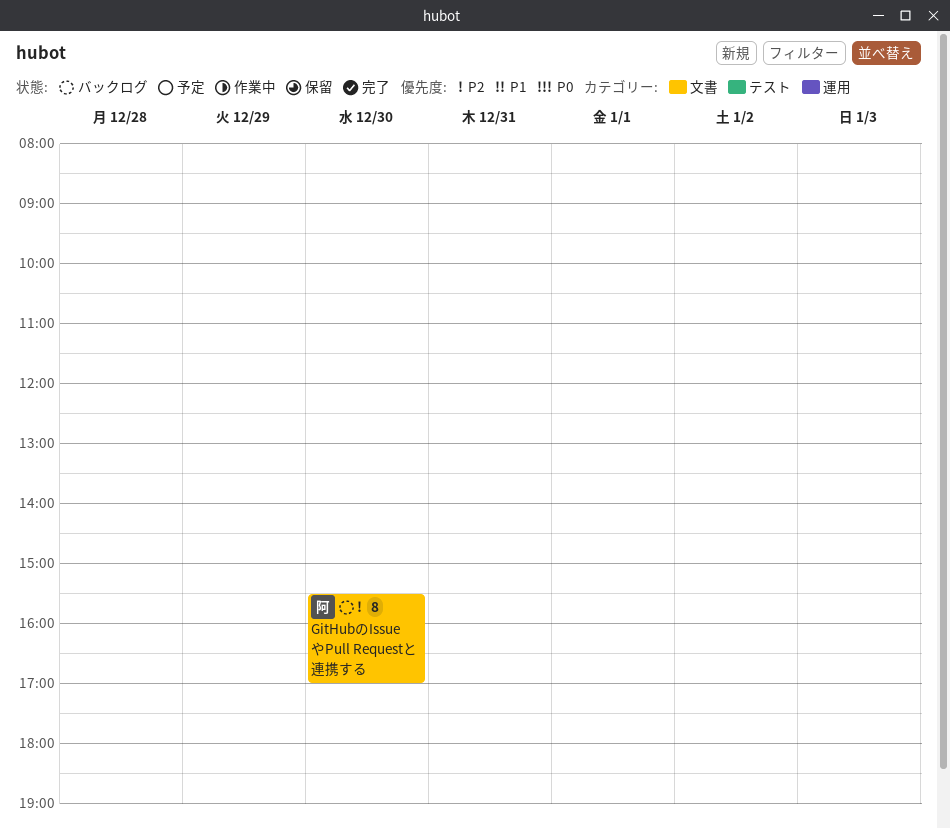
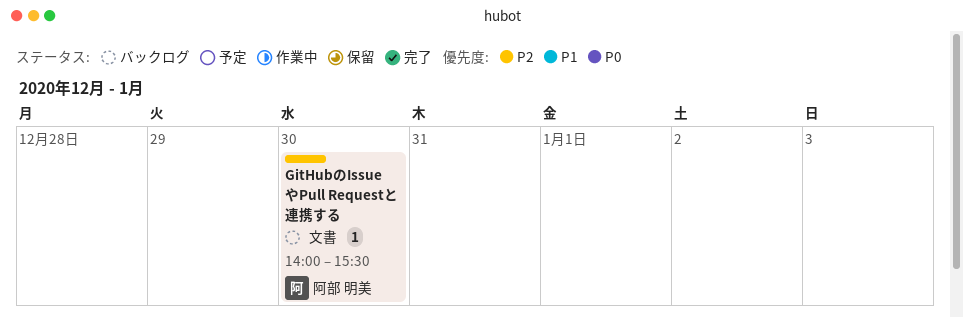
GitHubのIssueやPull Requestと連携する, estimate: 8 -> 1
GitHubのIssueやPull Requestと連携する, begins: 15:30 -> 14:00
GitHubのIssueやPull Requestと連携する, ends: 17:00 -> 15:30

